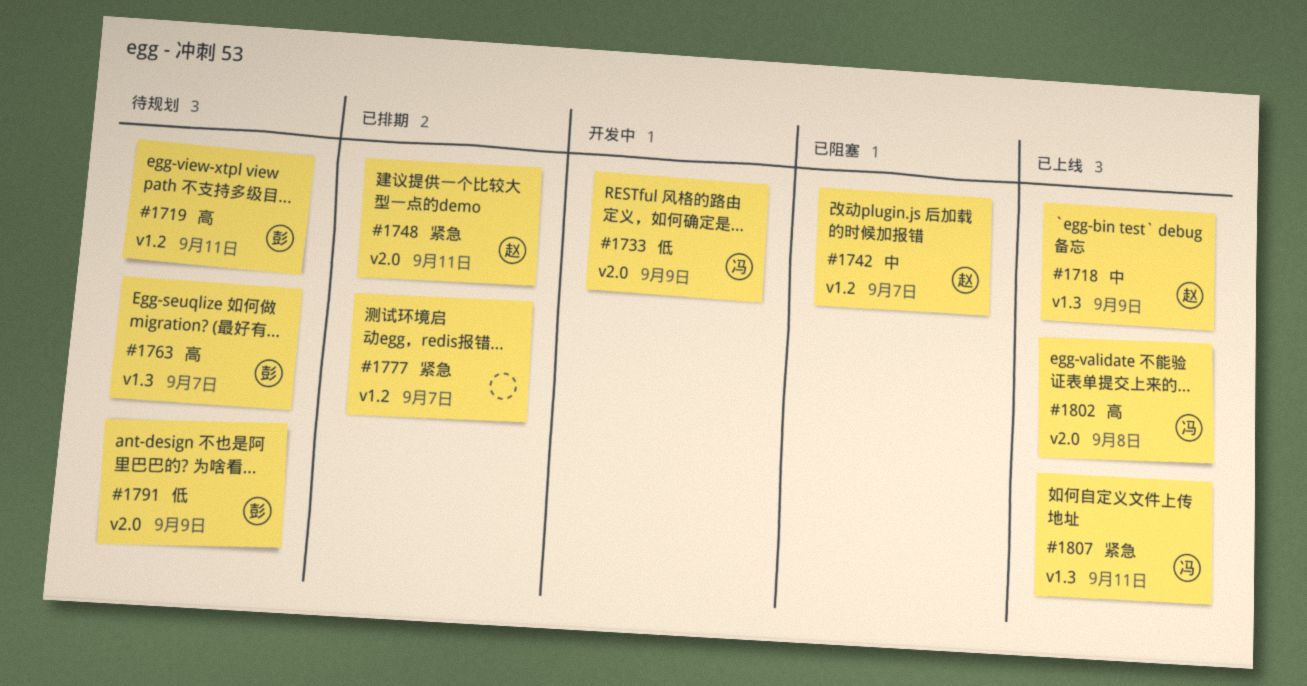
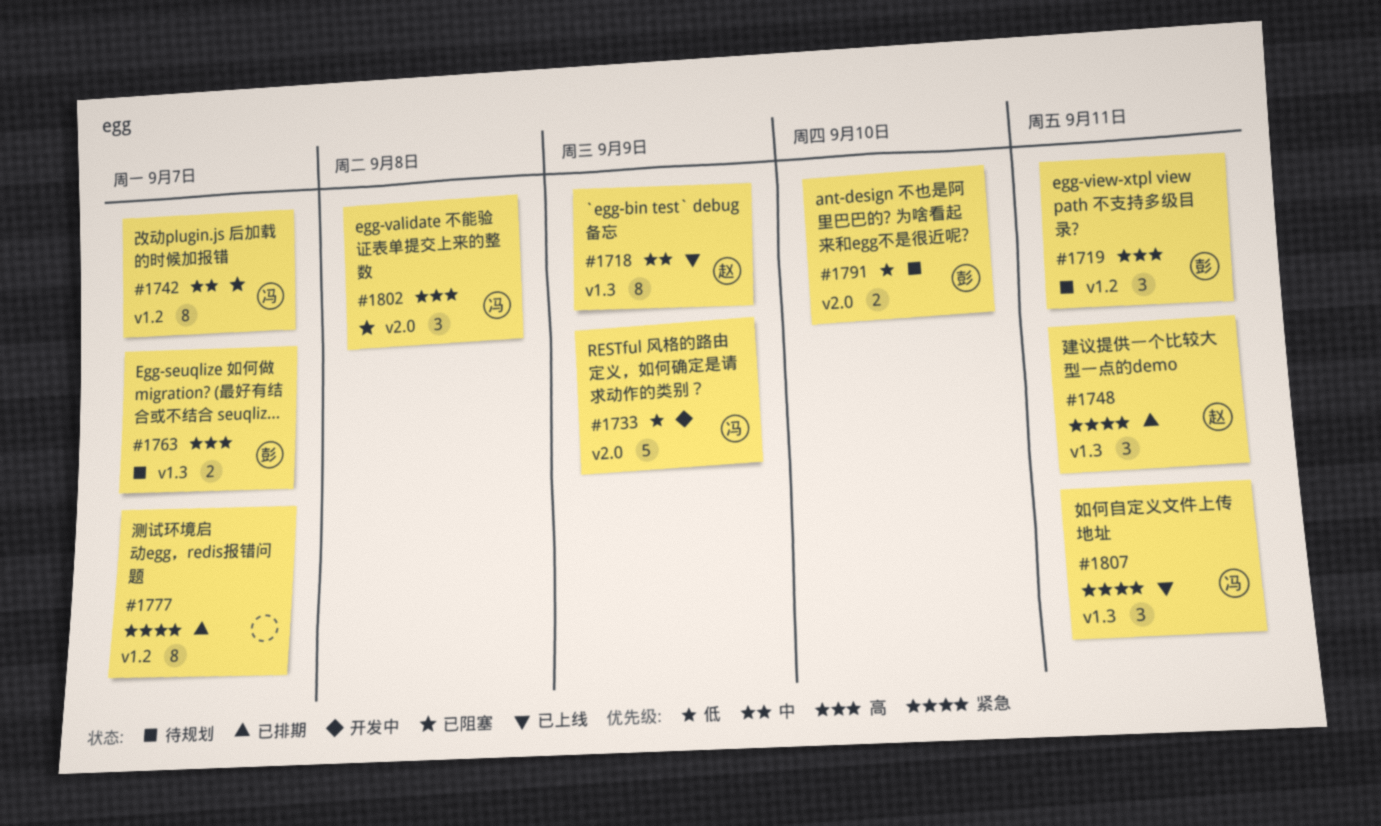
#1742, owner: 赵 -> 冯
#1748, label: v2.0 -> v1.3
#1791, due: Sep 9 -> Sep 10
#1802, status: 已上线 -> 已阻塞

